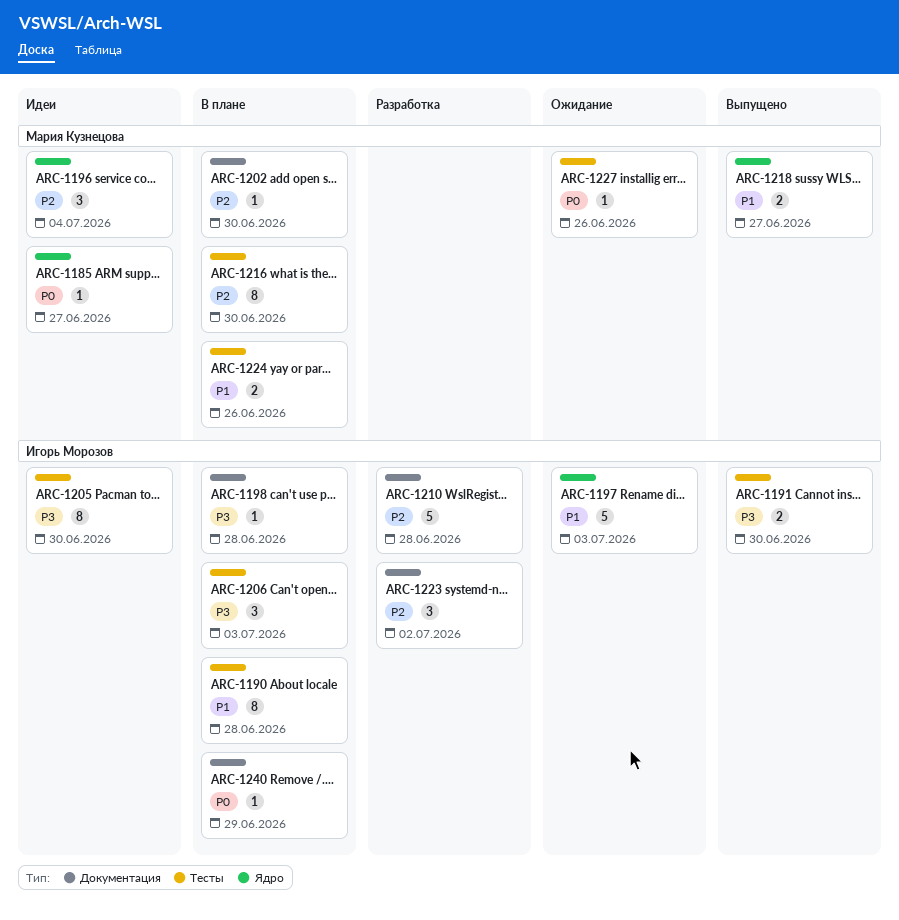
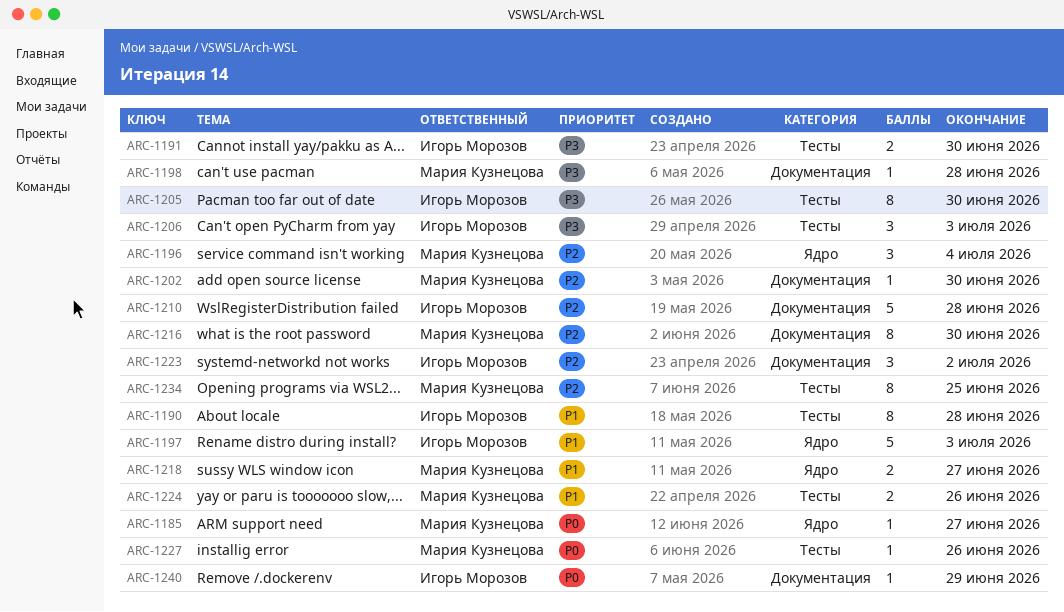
ARC-1198, owner: Игорь Морозов -> Мария Кузнецова
ARC-1216, label: Тесты -> Документация
ARC-1234: none -> present

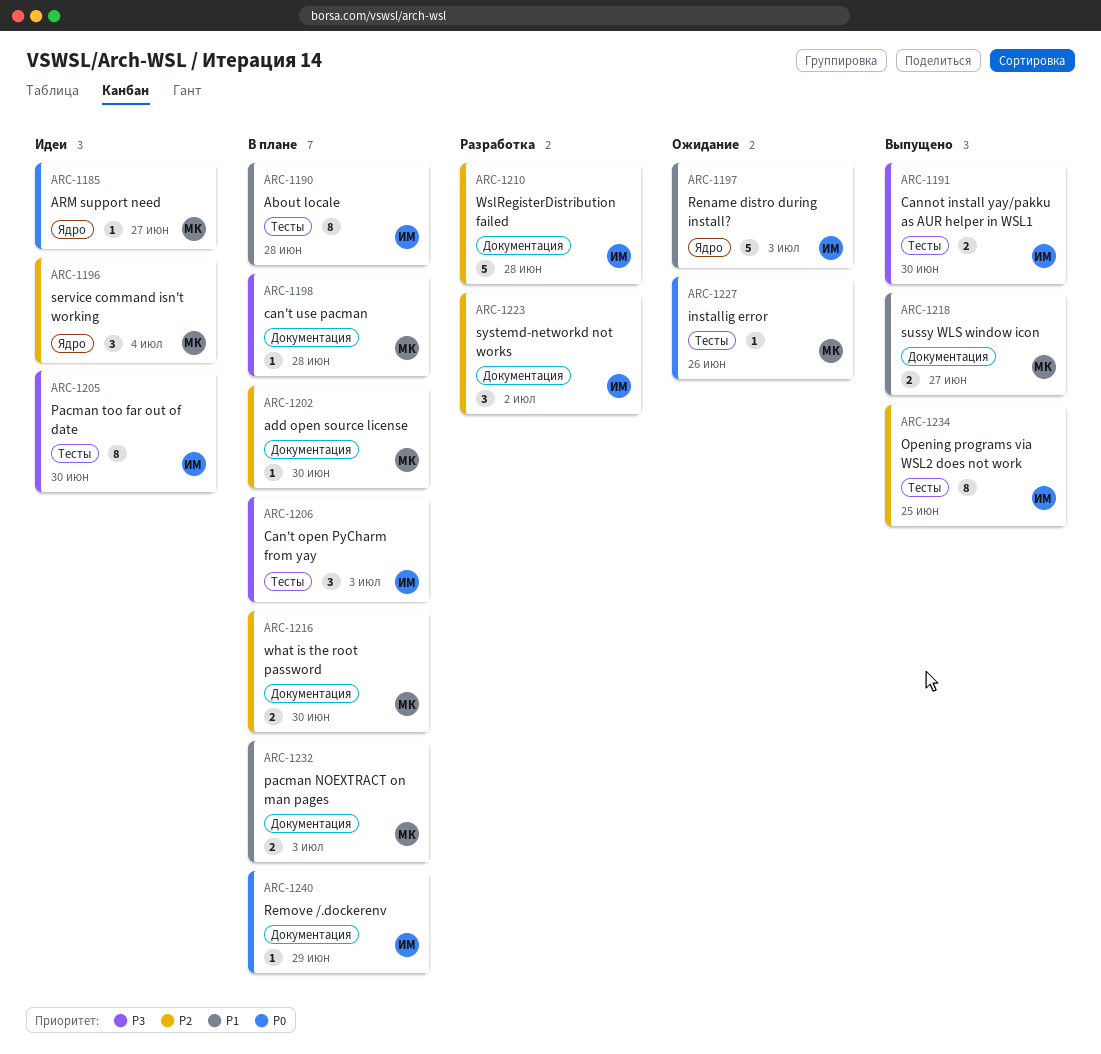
ARC-1216, estimate: 8 -> 2
ARC-1218, label: Ядро -> Документация
ARC-1224: present -> none
ARC-1232: none -> present
ARC-1234, owner: Мария Кузнецова -> Игорь Морозов

